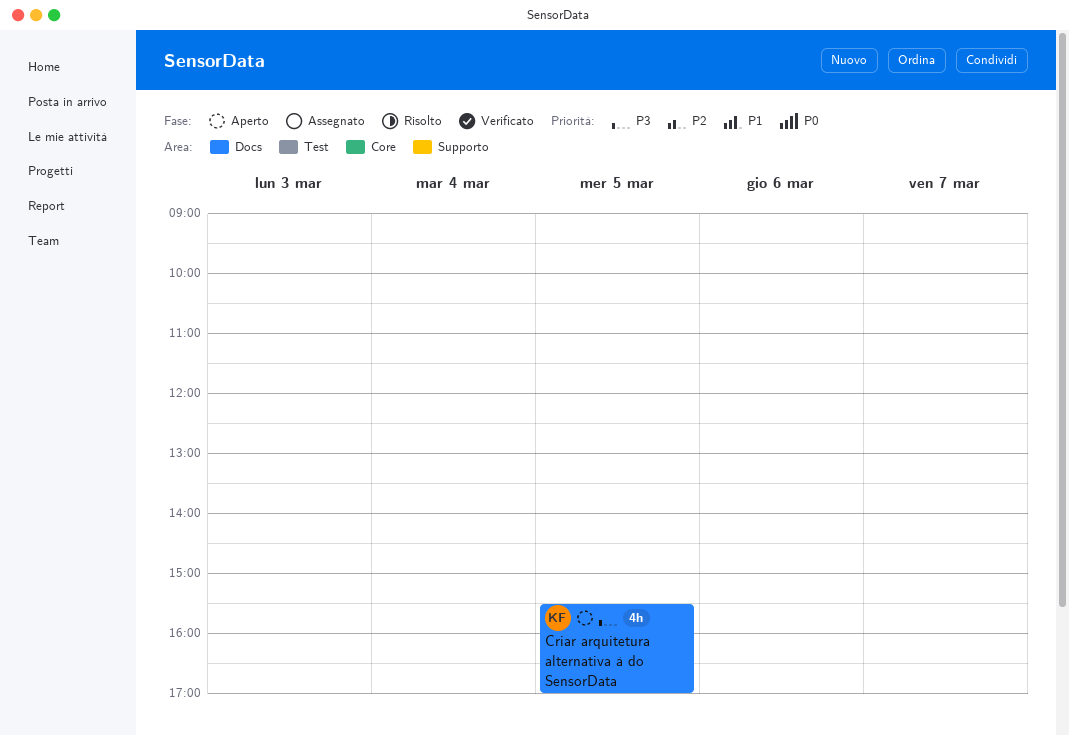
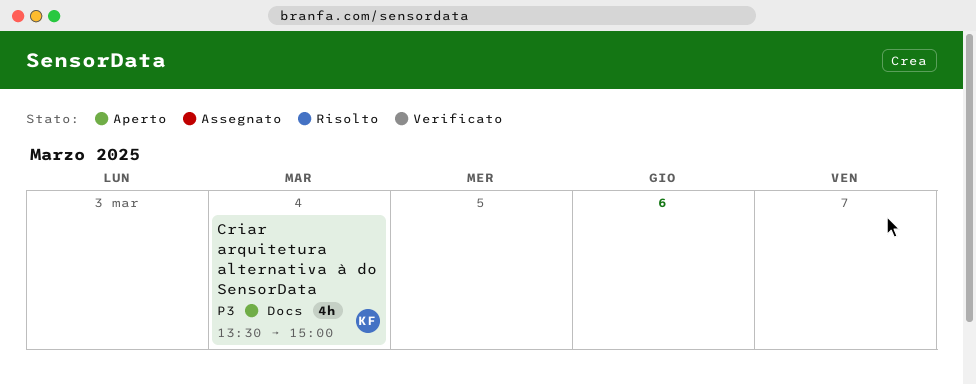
Criar arquitetura alternativa à do SensorData, day: Mar 5 -> Mar 4
Criar arquitetura alternativa à do SensorData, begins: 15:30 -> 13:30
Criar arquitetura alternativa à do SensorData, ends: 17:00 -> 15:00

